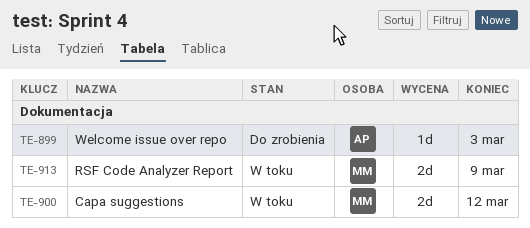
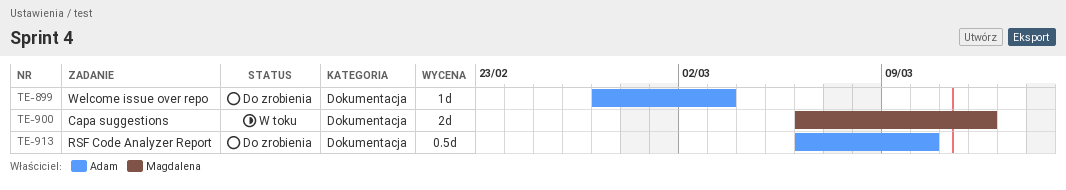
TE-913, status: W toku -> Do zrobienia
TE-913, owner: Magdalena -> Adam
TE-913, estimate: 2d -> 0.5d
TE-913, due: Mar 9 -> Mar 10

